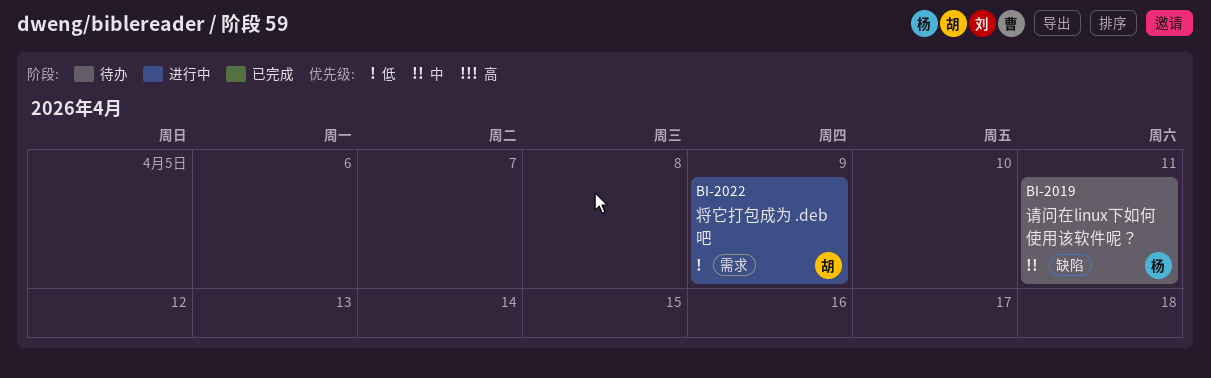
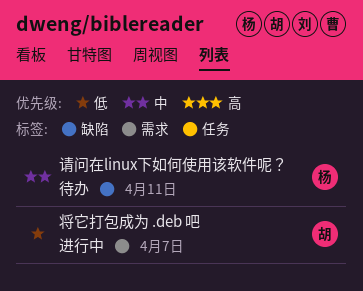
将它打包成为 .deb 吧, due: Apr 9 -> Apr 7

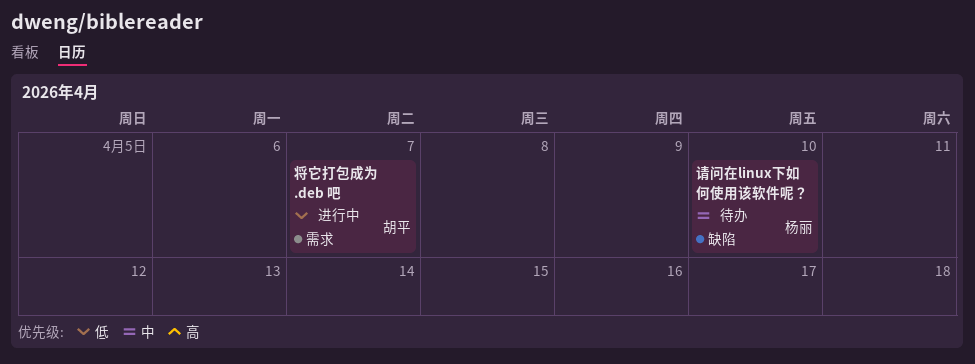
请问在linux下如何使用该软件呢？, due: Apr 11 -> Apr 10

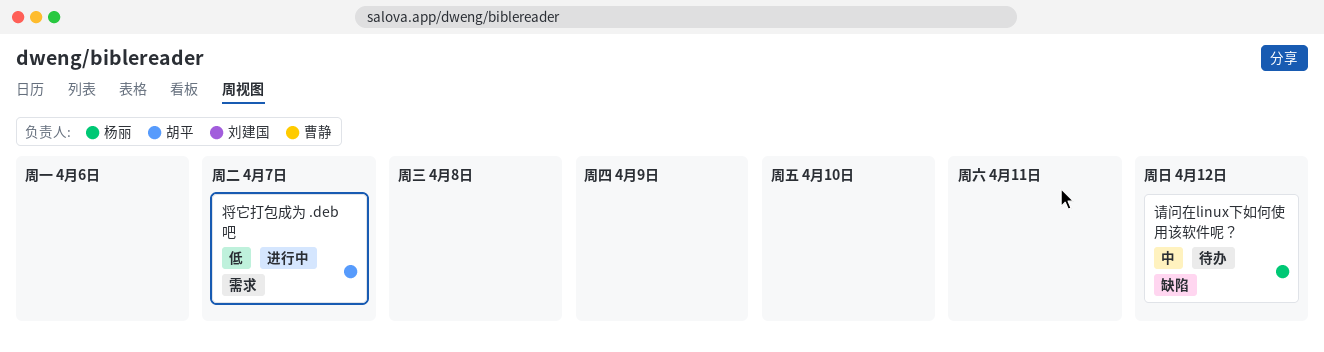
请问在linux下如何使用该软件呢？, due: Apr 10 -> Apr 12

